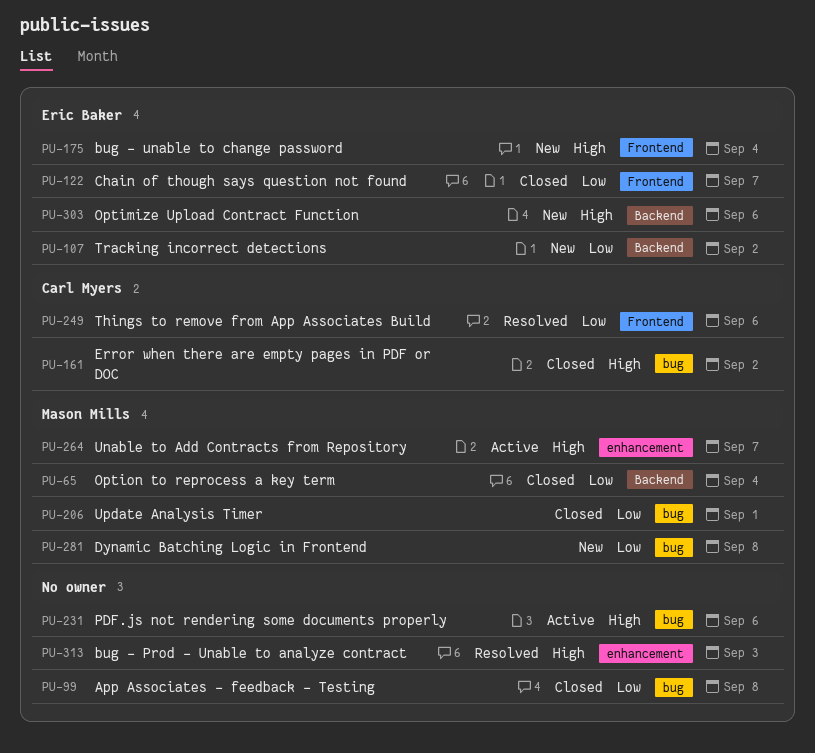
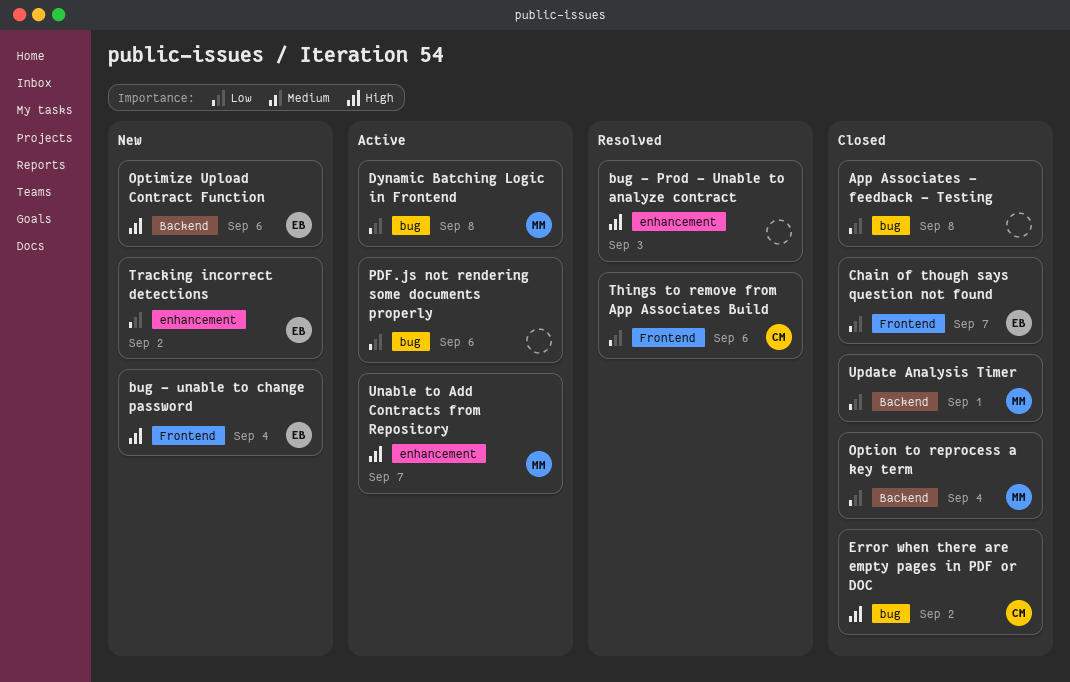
Dynamic Batching Logic in Frontend, status: New -> Active
PDF.js not rendering some documents properly, priority: High -> Low
Tracking incorrect detections, label: Backend -> enhancement
Update Analysis Timer, label: bug -> Backend

